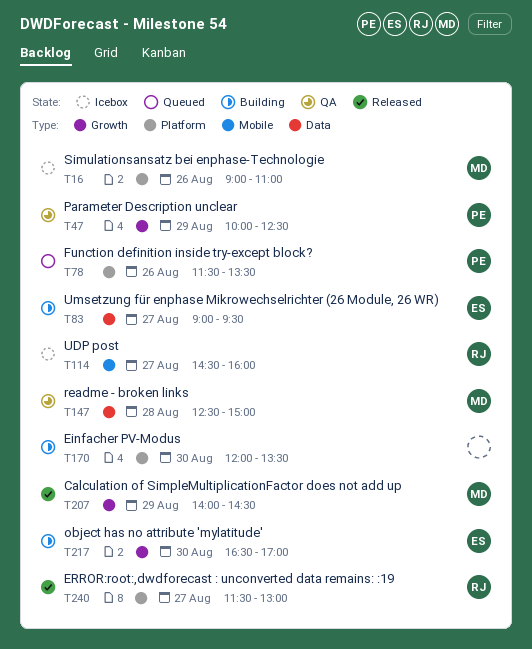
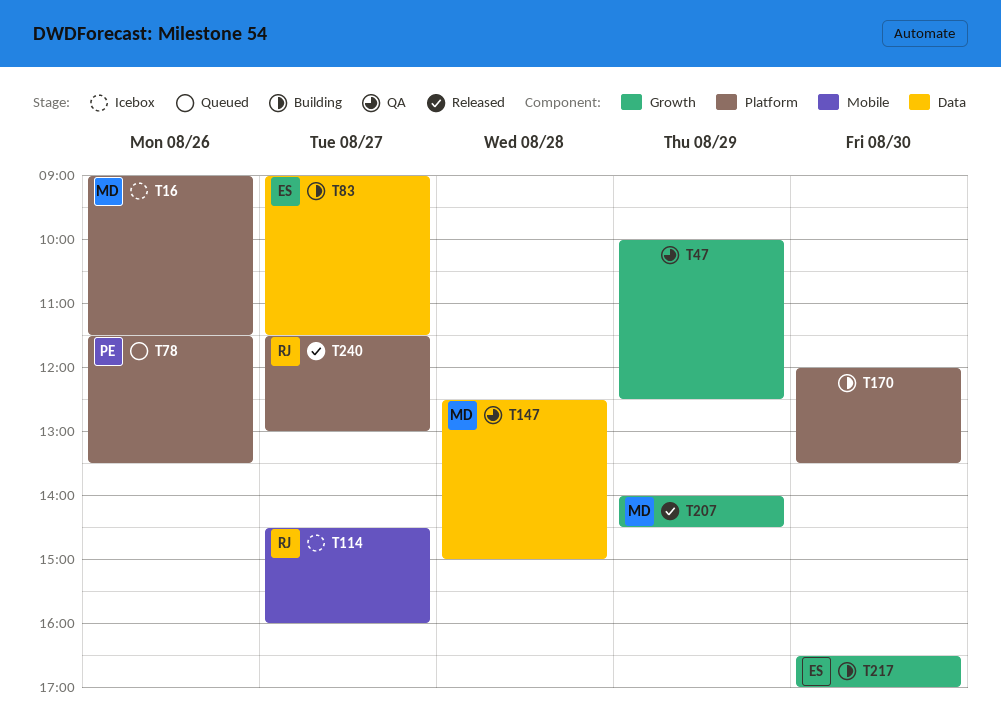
T16, ends: 11:00 -> 11:30
T47, owner: PE -> none
T83, ends: 09:30 -> 11:30

